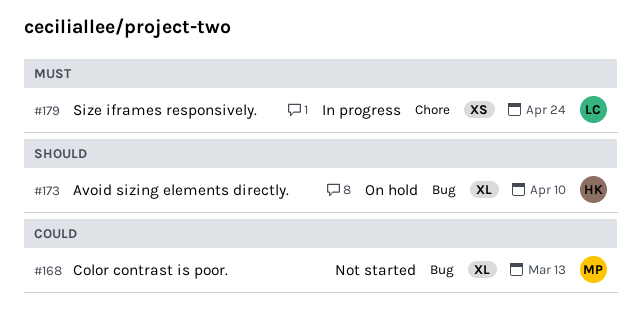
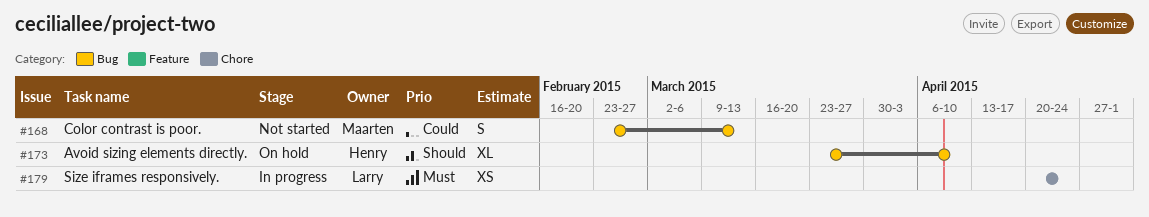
#168, estimate: XL -> S

